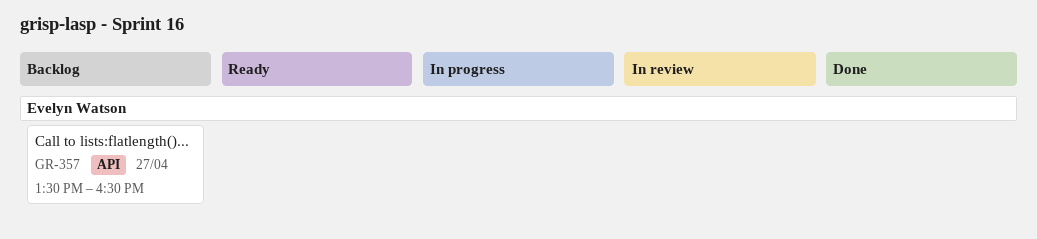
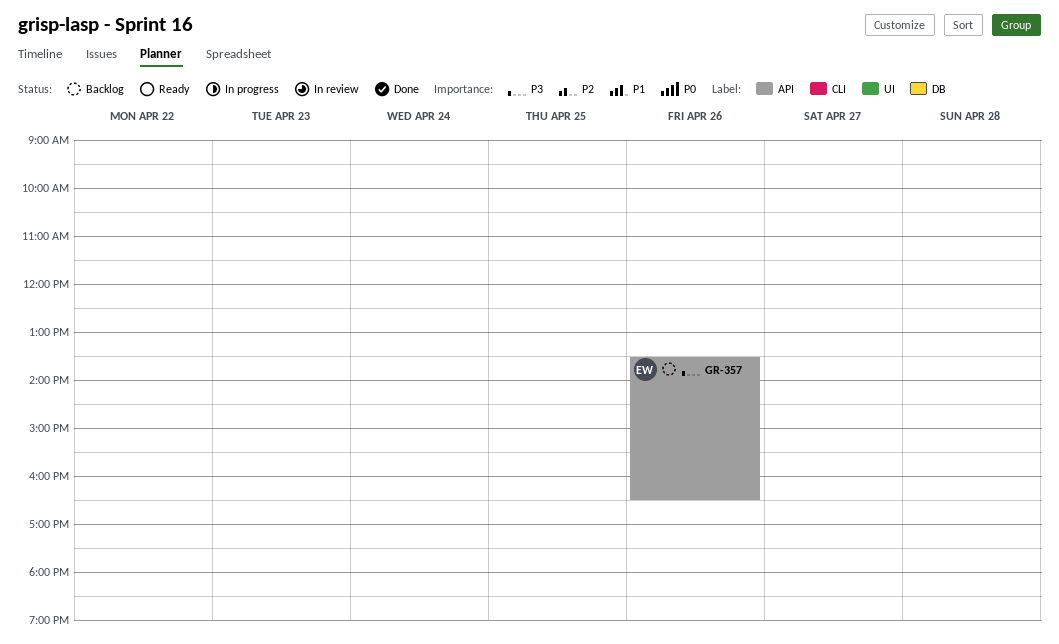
GR-357, day: Apr 27 -> Apr 26

